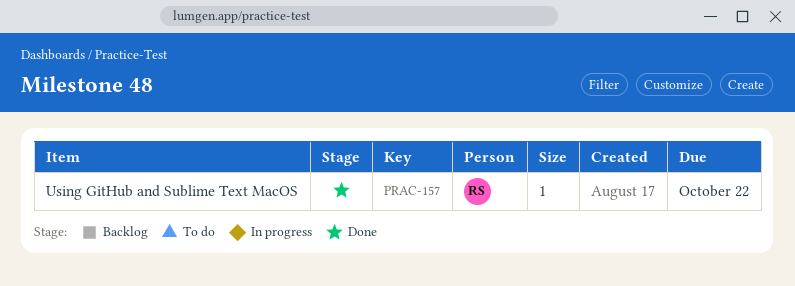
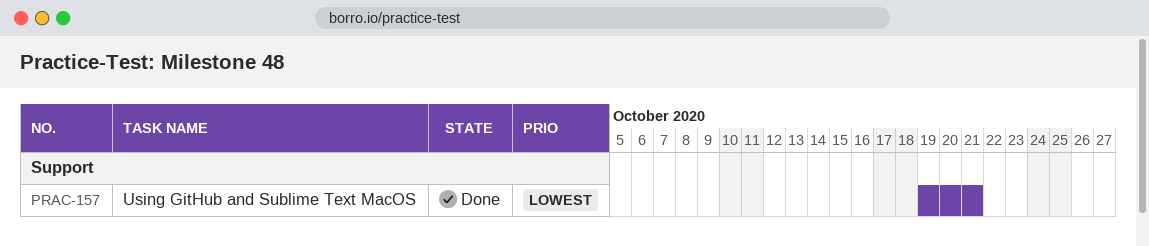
PRAC-157, due: Oct 22 -> Oct 21

